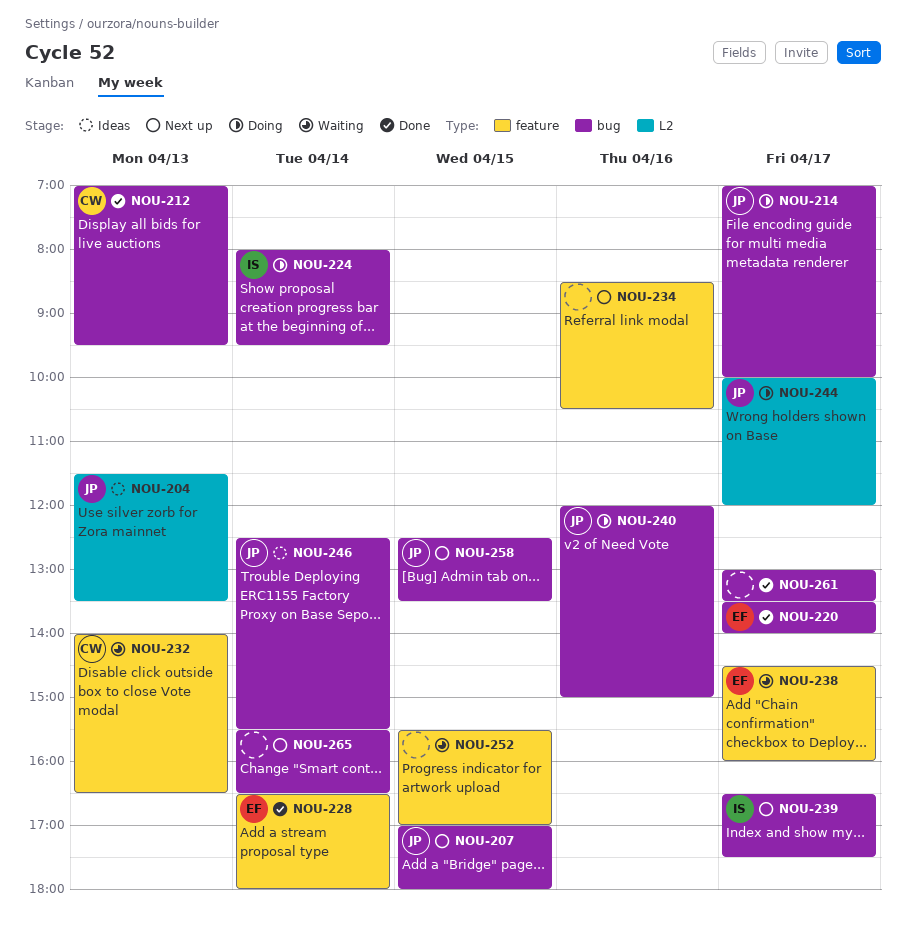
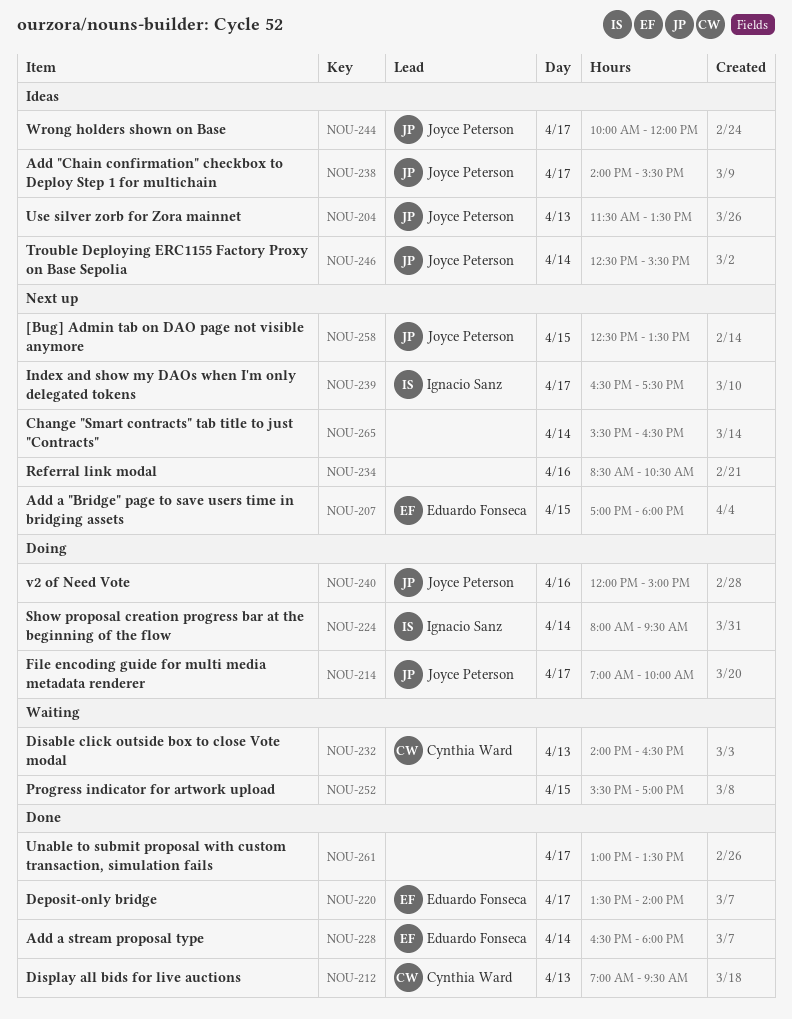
NOU-207, owner: Joyce Peterson -> Eduardo Fonseca
NOU-238, status: Waiting -> Ideas
NOU-238, owner: Eduardo Fonseca -> Joyce Peterson
NOU-238, begins: 14:30 -> 14:00
NOU-238, ends: 16:00 -> 15:30
NOU-244, status: Doing -> Ideas

